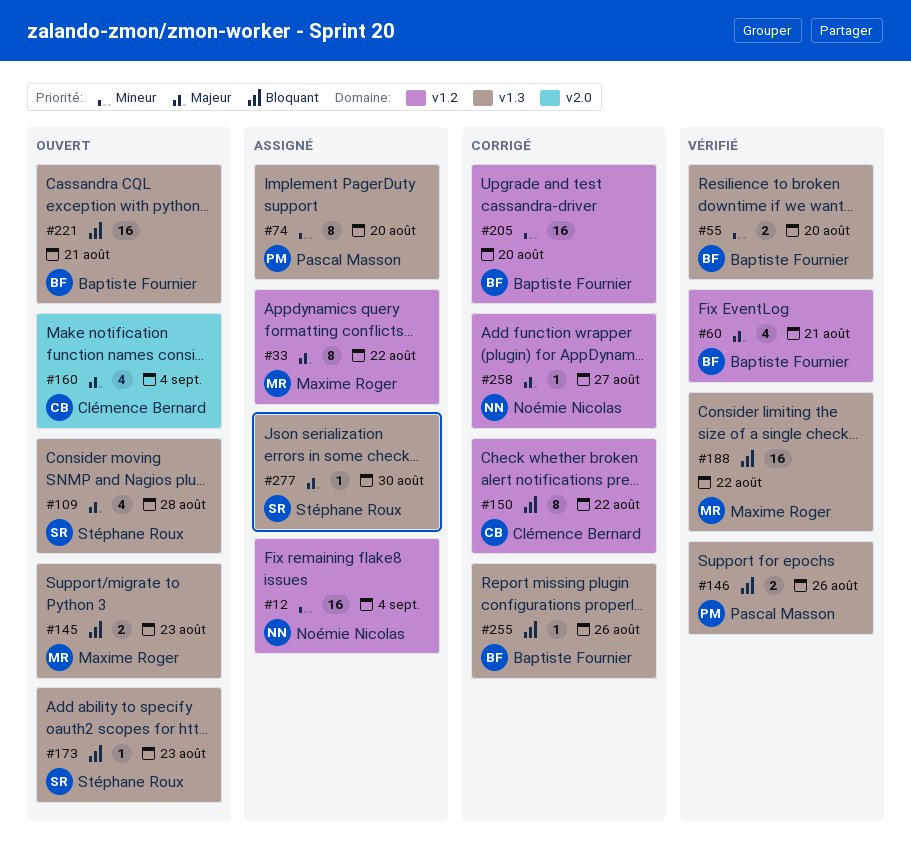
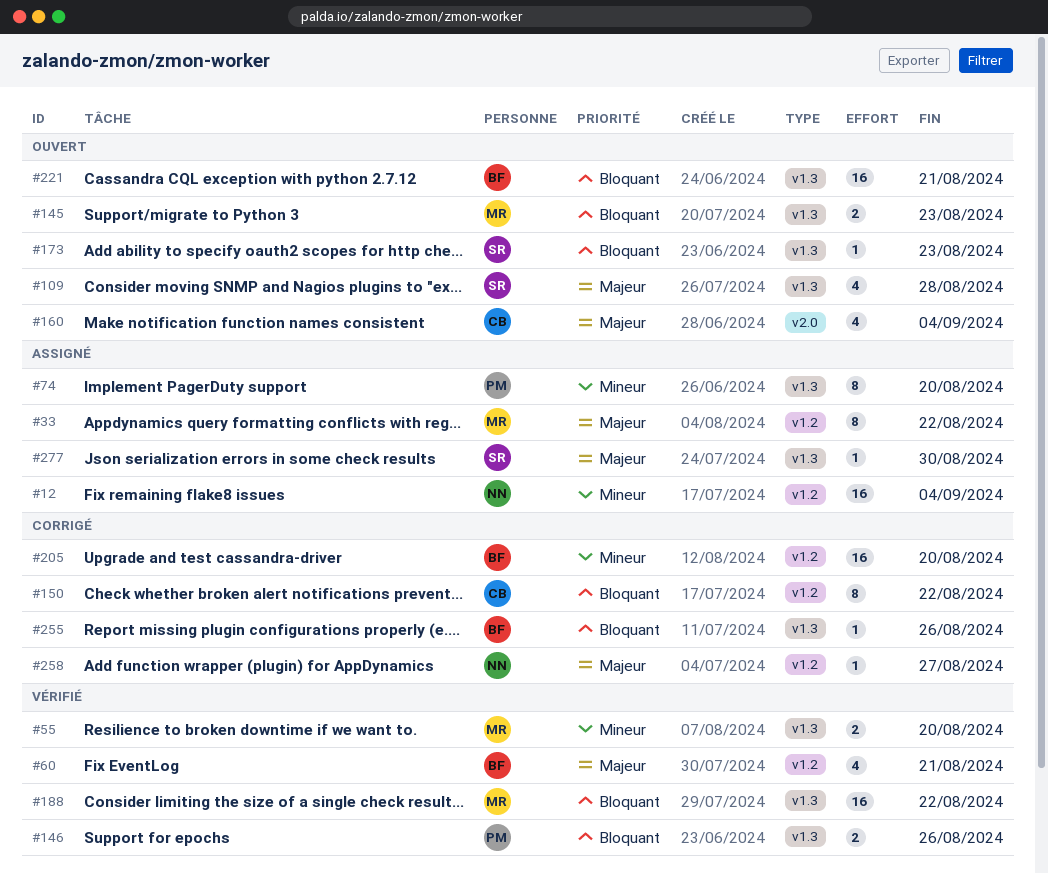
#55, owner: Baptiste Fournier -> Maxime Roger

